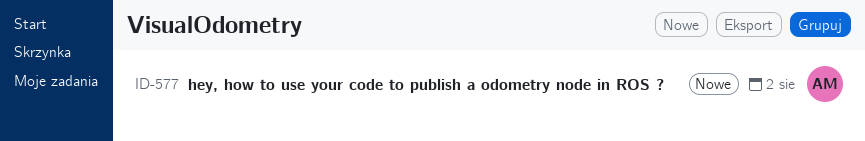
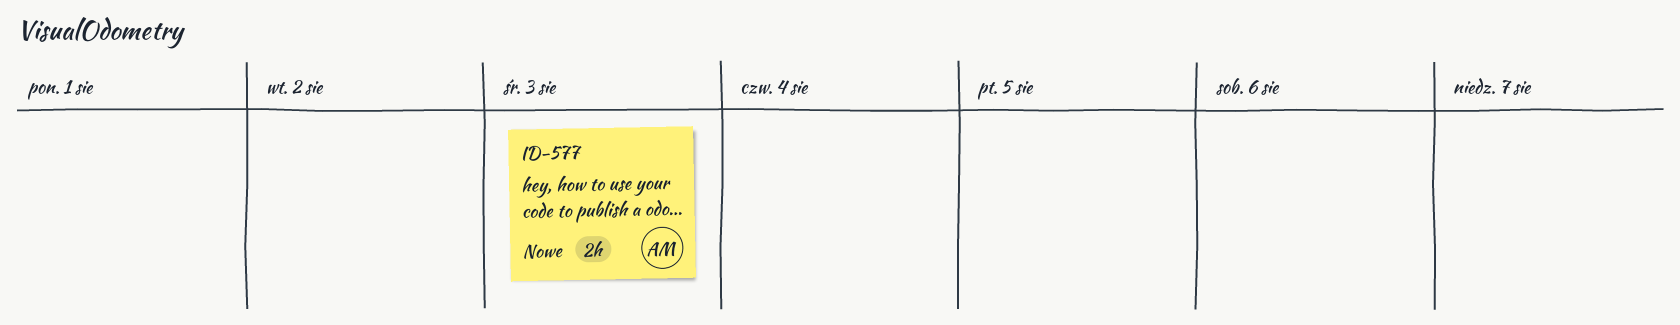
ID-577, due: Aug 2 -> Aug 3

